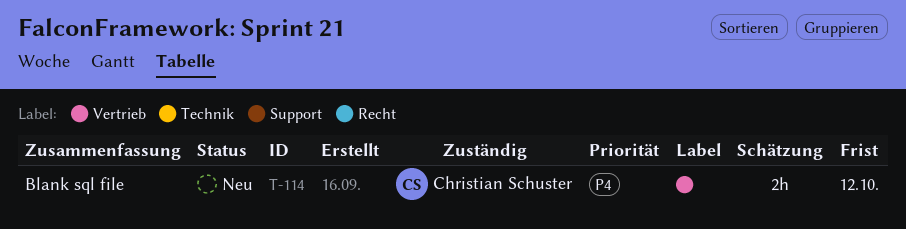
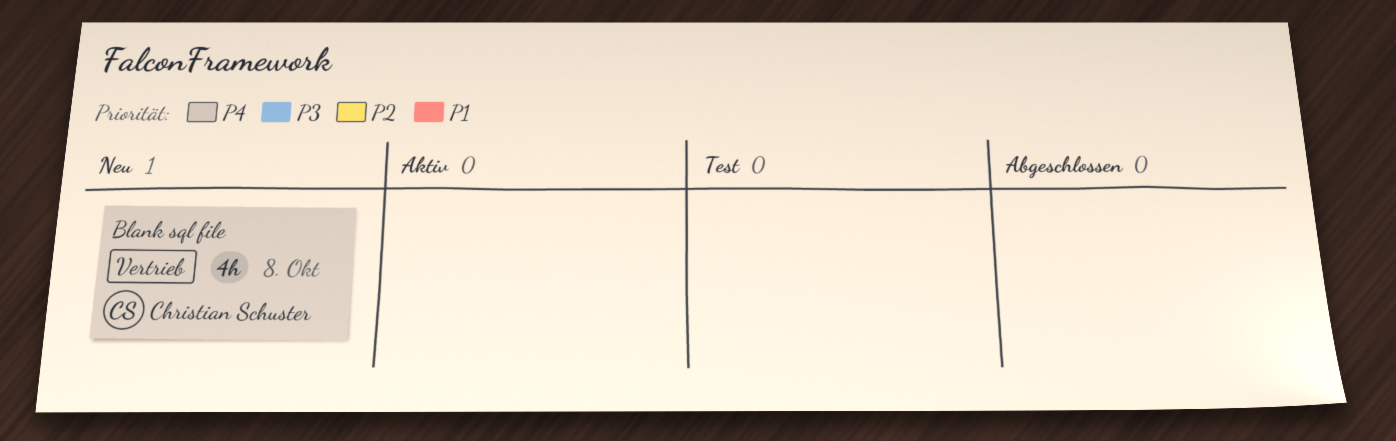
Blank sql file, estimate: 2h -> 4h
Blank sql file, due: Oct 12 -> Oct 8

